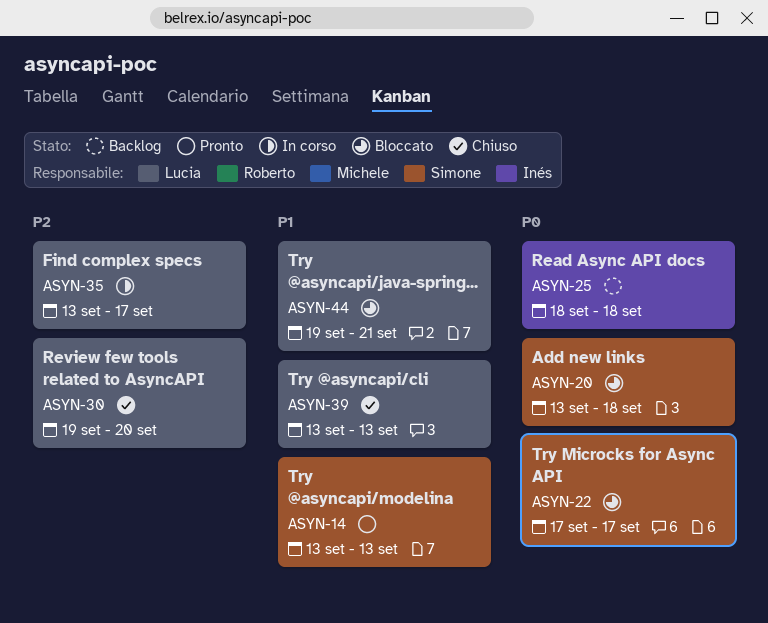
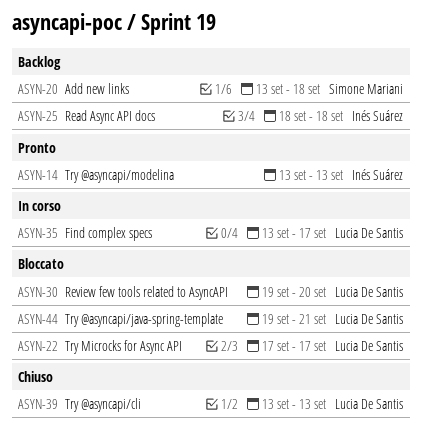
ASYN-14, owner: Simone Mariani -> Inés Suárez
ASYN-20, status: Bloccato -> Backlog
ASYN-22, owner: Simone Mariani -> Lucia De Santis
ASYN-30, status: Chiuso -> Bloccato

